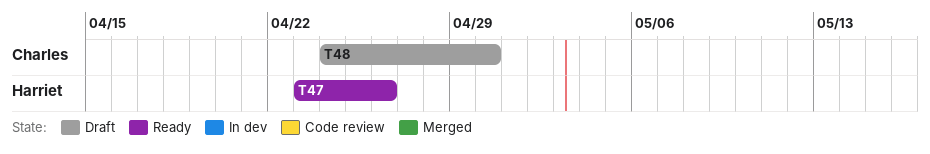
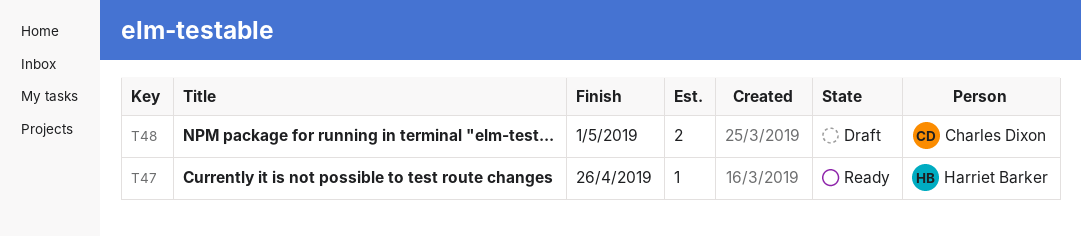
T48, due: Apr 30 -> May 1

